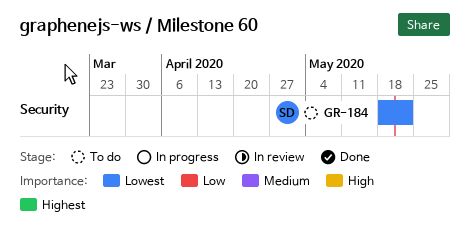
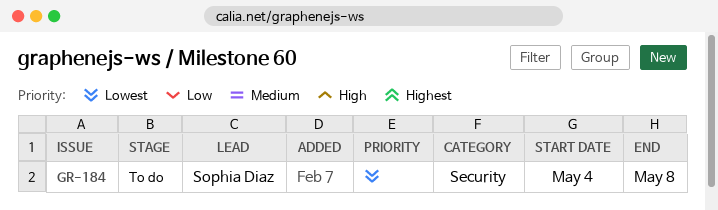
GR-184, start: May 18 -> May 4
GR-184, due: May 22 -> May 8

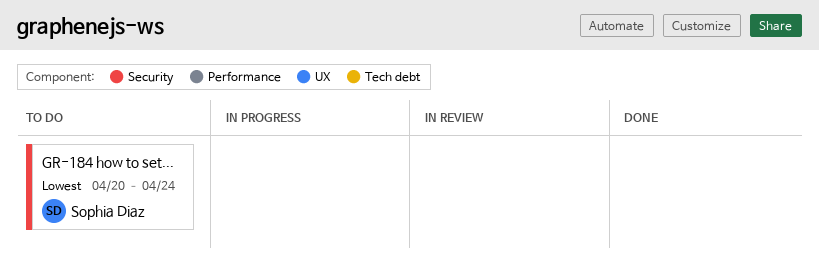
GR-184, start: May 4 -> Apr 20
GR-184, due: May 8 -> Apr 24

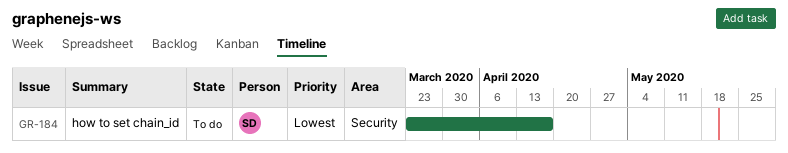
GR-184, start: Apr 20 -> Mar 23
GR-184, due: Apr 24 -> Apr 17

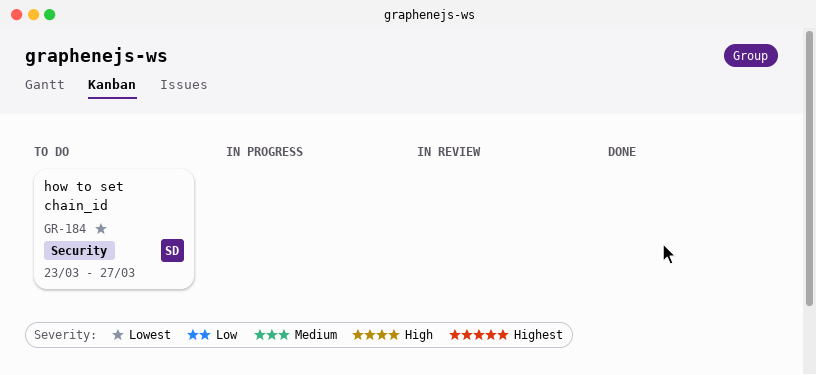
GR-184, due: Apr 17 -> Mar 27

